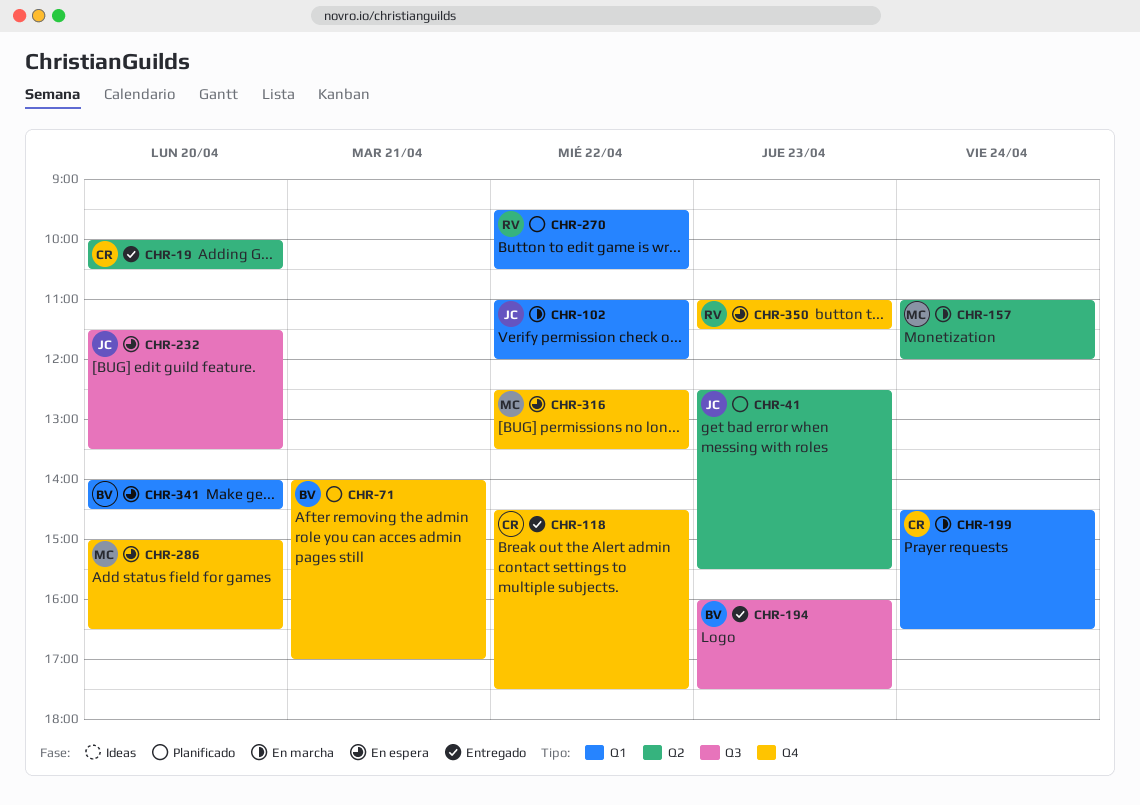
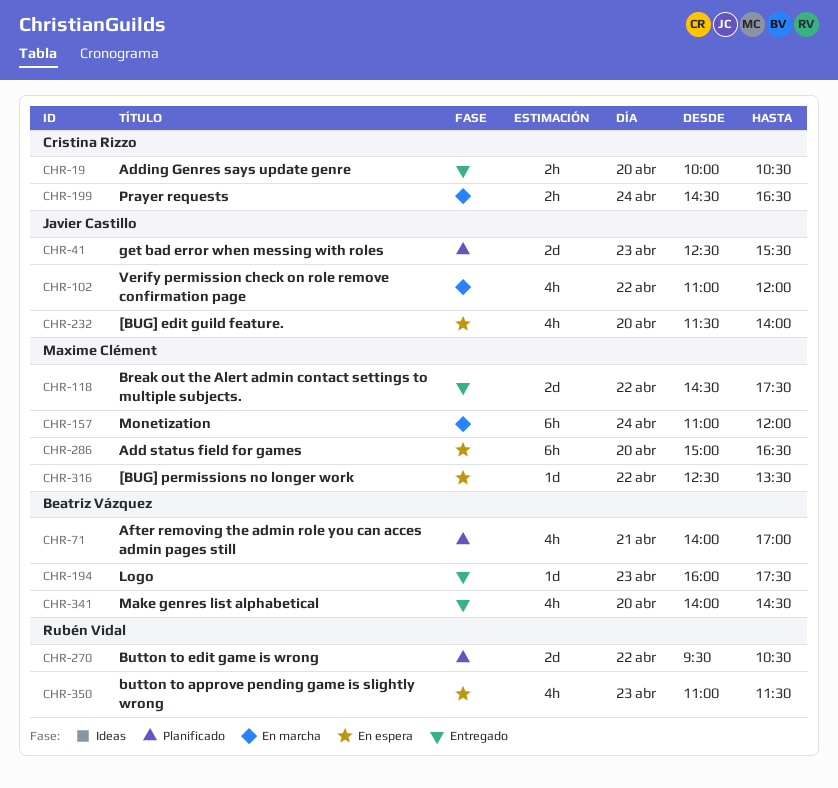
CHR-118, owner: Cristina Rizzo -> Maxime Clément
CHR-232, ends: 13:30 -> 14:00
CHR-341, status: En espera -> Entregado

